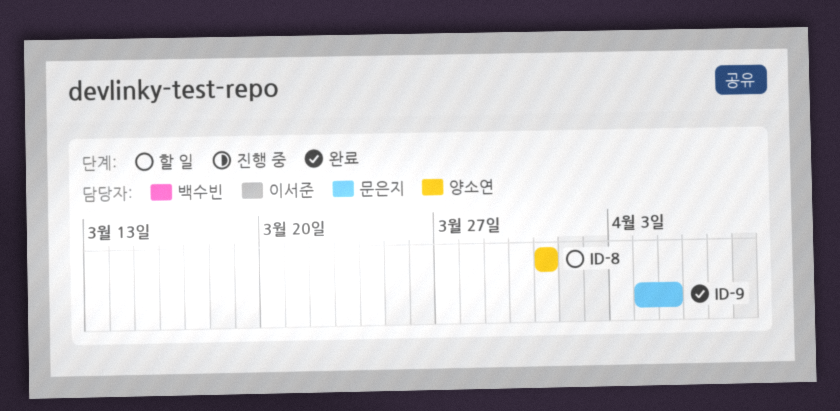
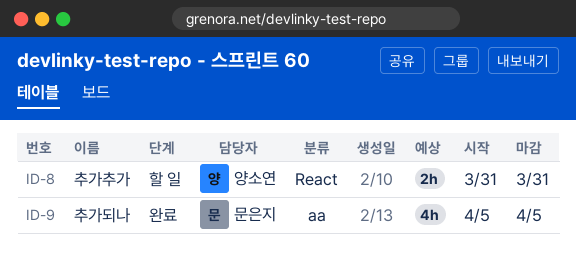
ID-9, start: Apr 4 -> Apr 5

